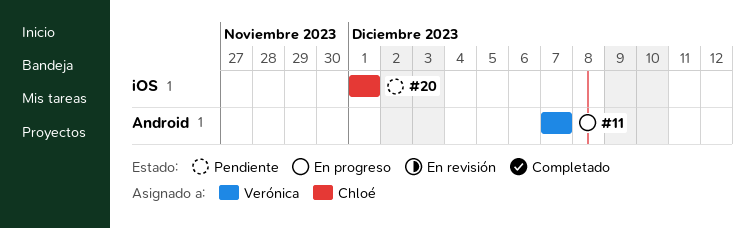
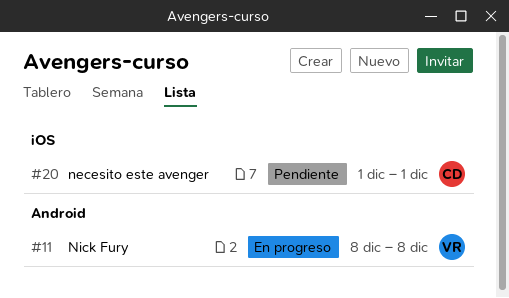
#11, start: Dec 7 -> Dec 8
#11, due: Dec 7 -> Dec 8

